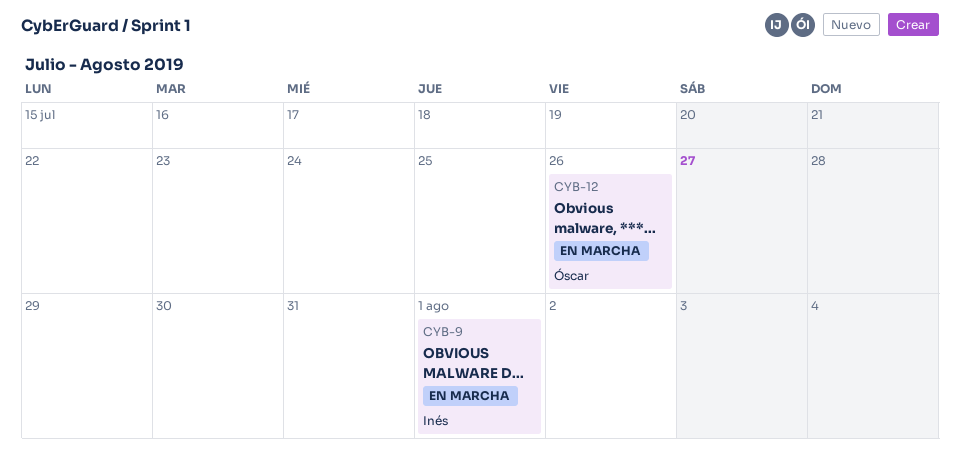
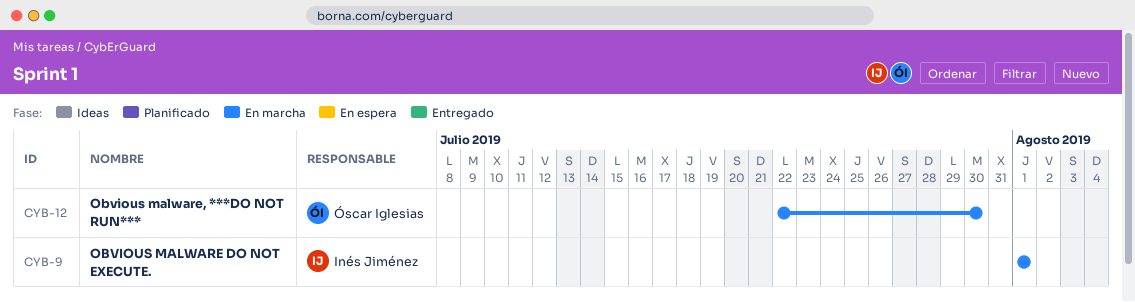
CYB-12, due: Jul 26 -> Jul 30

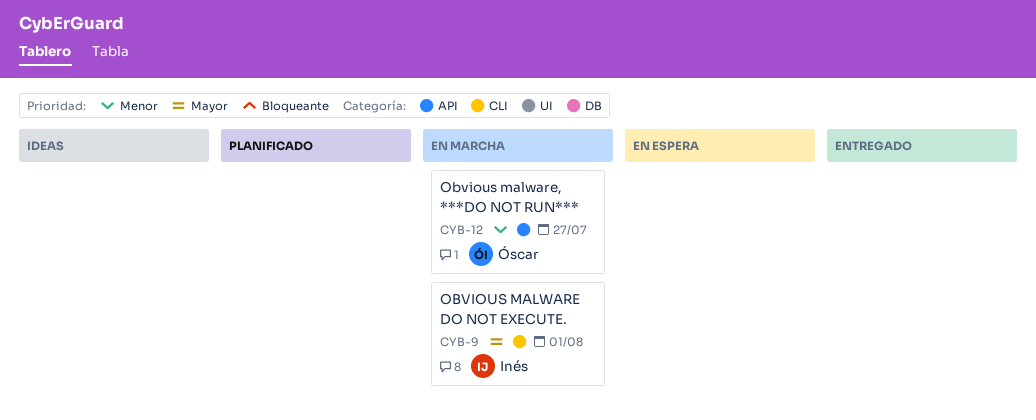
CYB-12, due: Jul 30 -> Jul 27

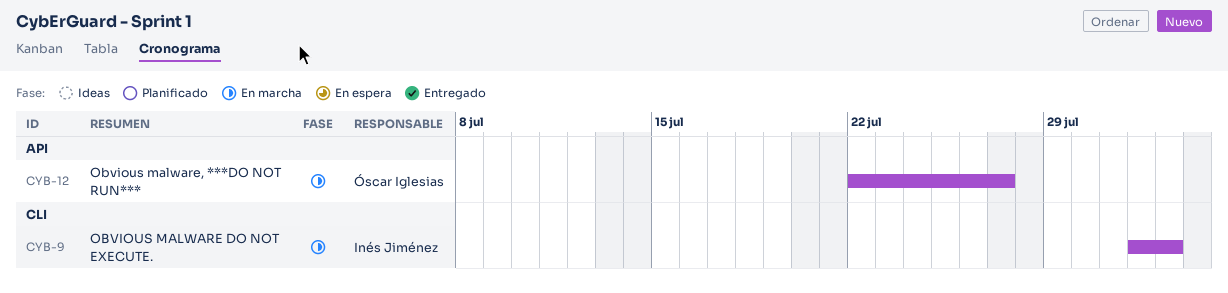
CYB-9, due: Aug 1 -> Aug 2

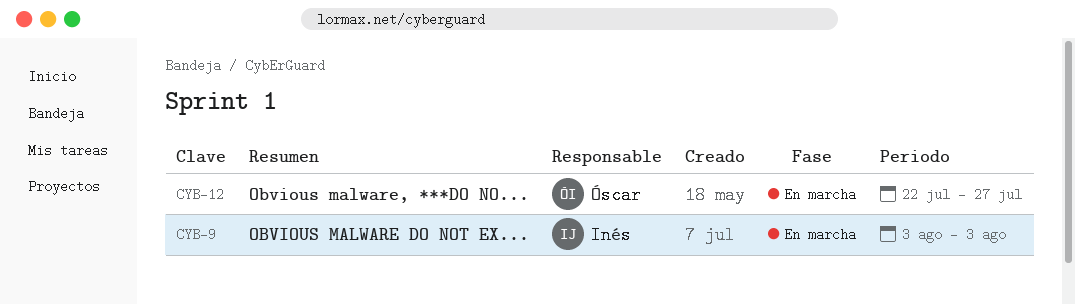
CYB-9, start: Aug 1 -> Aug 3
CYB-9, due: Aug 2 -> Aug 3

